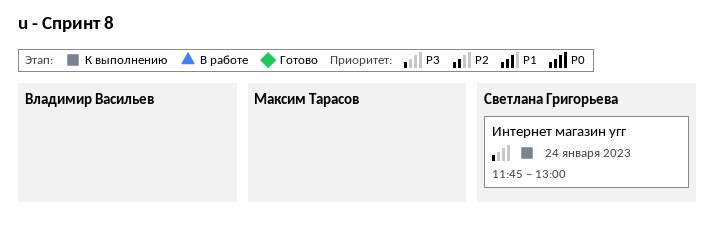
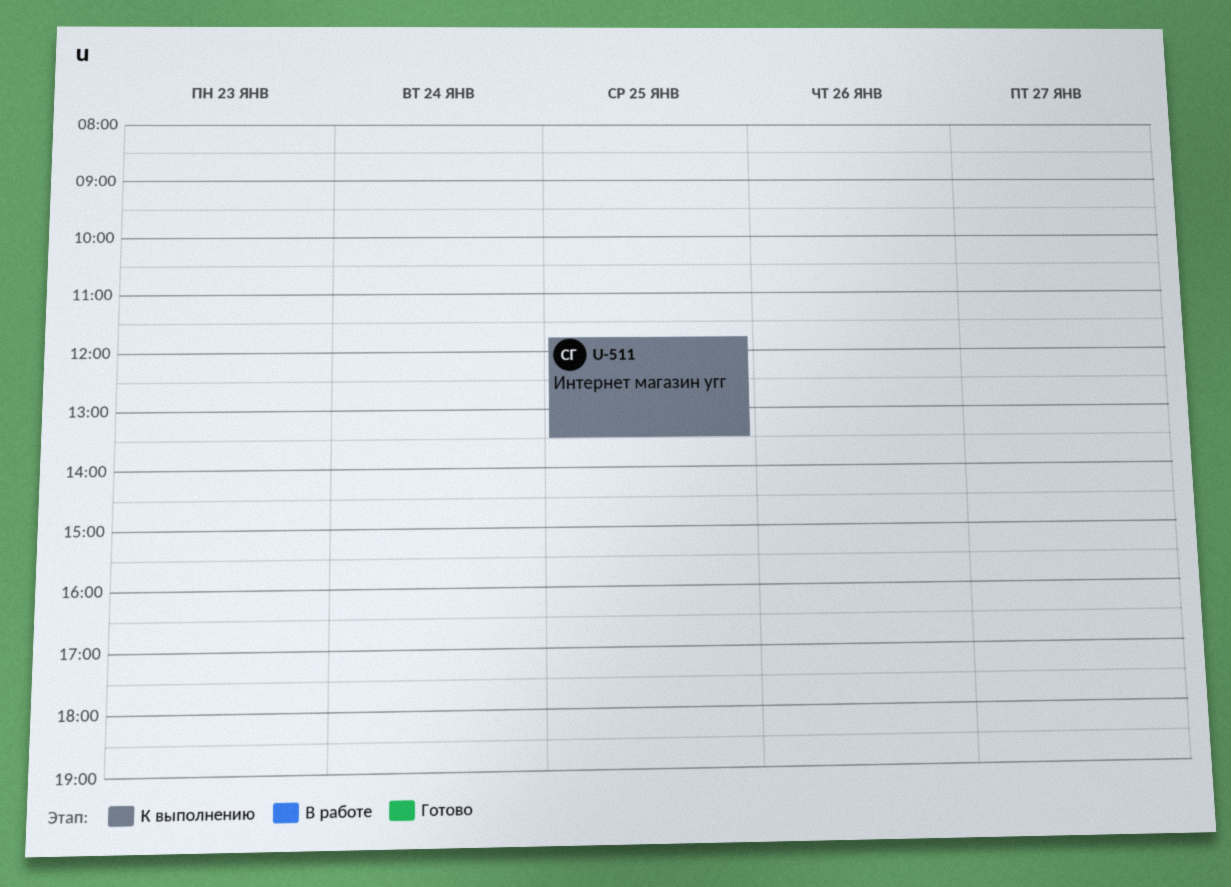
Интернет магазин угг, day: Jan 24 -> Jan 25
Интернет магазин угг, ends: 13:00 -> 13:30

